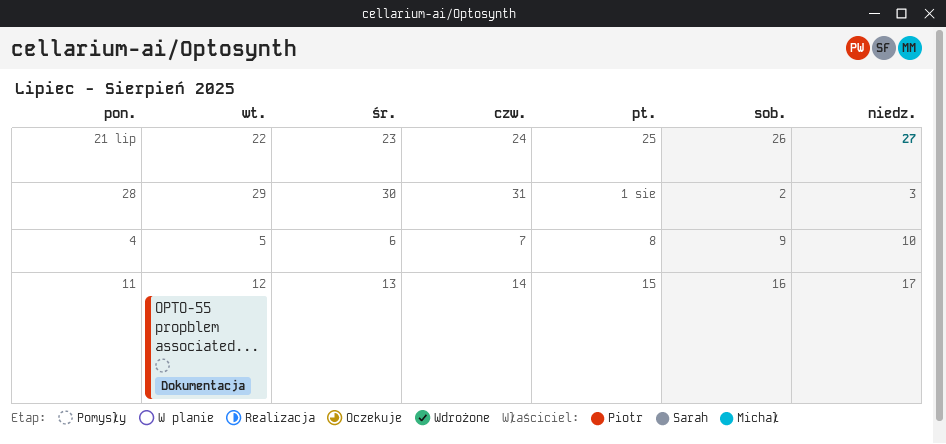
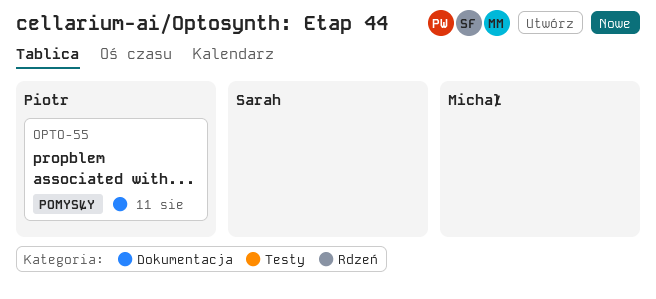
OPTO-55, due: Aug 12 -> Aug 11

